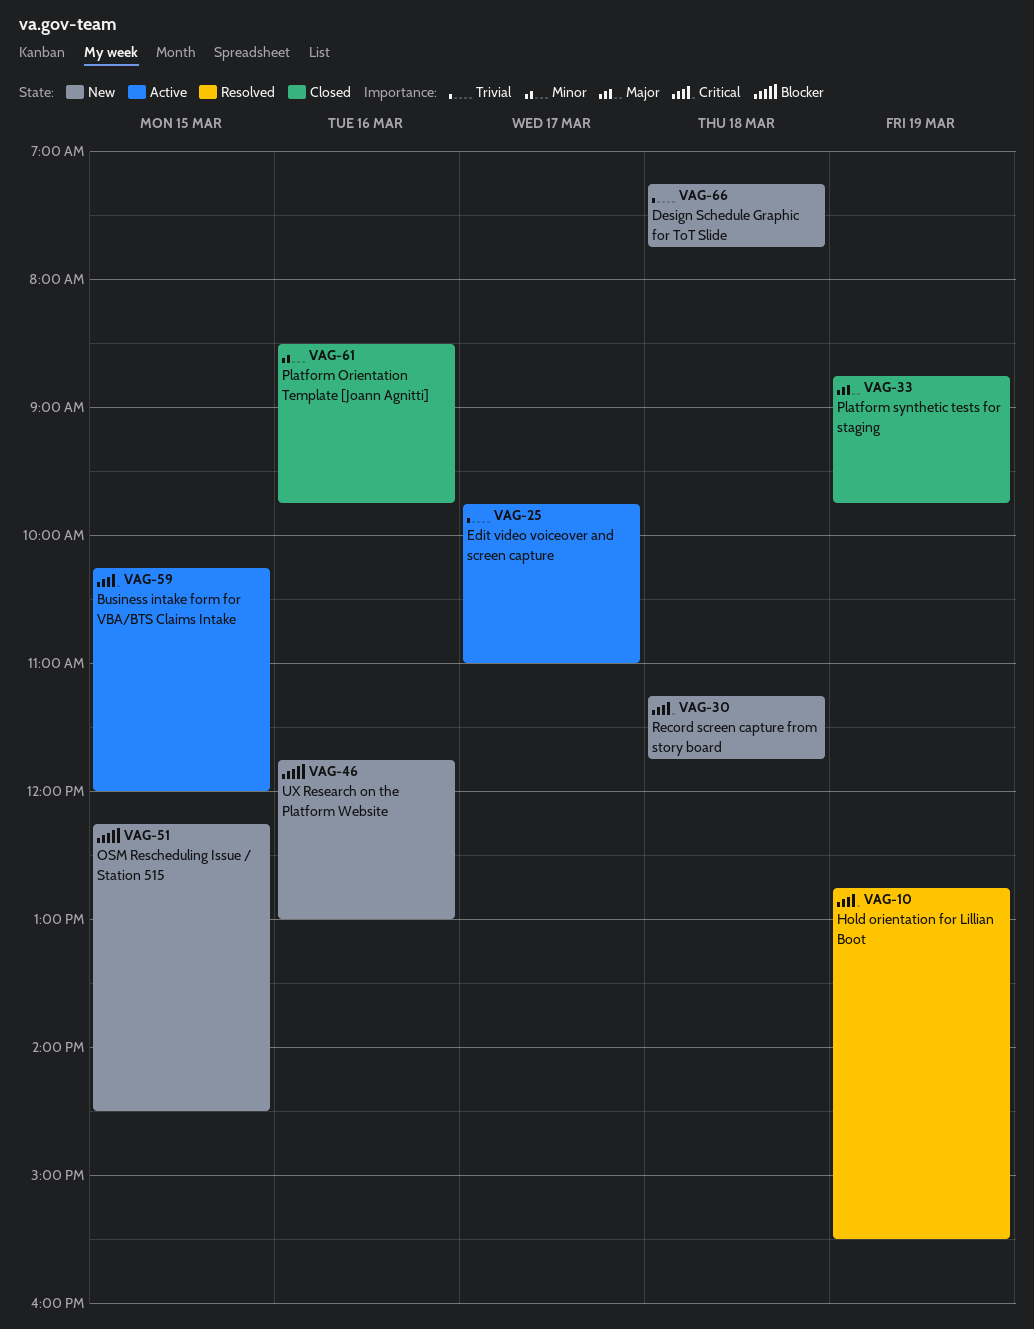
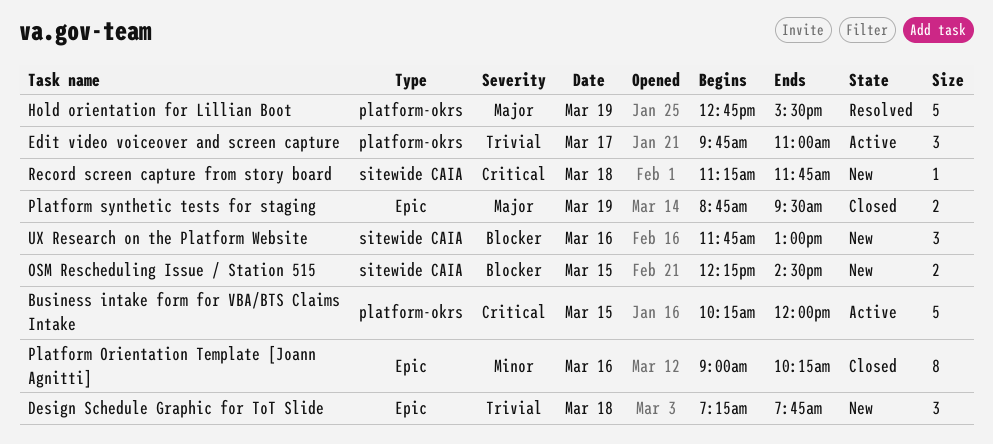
Hold orientation for Lillian Boot, priority: Critical -> Major
Platform Orientation Template [Joann Agnitti], begins: 08:30 -> 09:00
Platform Orientation Template [Joann Agnitti], ends: 09:45 -> 10:15
Platform synthetic tests for staging, ends: 09:45 -> 09:30

